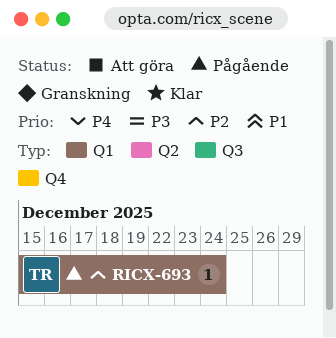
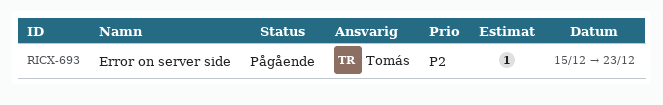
RICX-693, due: Dec 24 -> Dec 23

